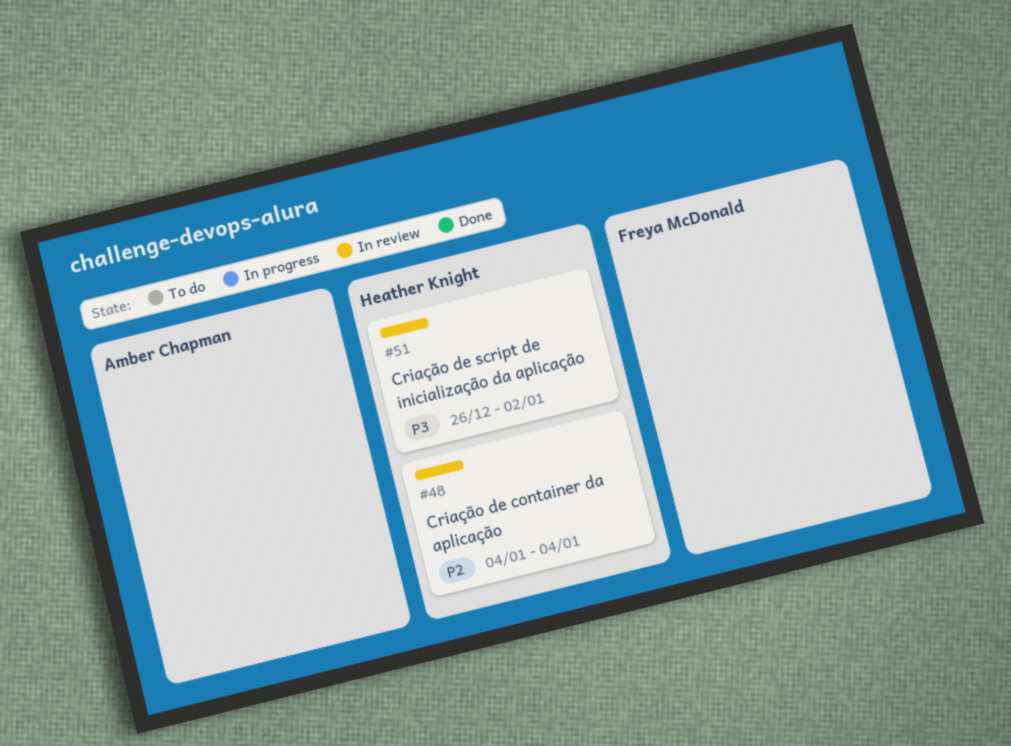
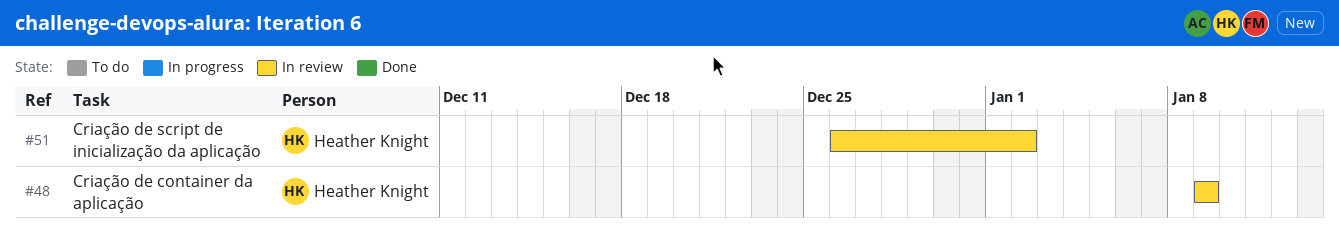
#48, start: Jan 4 -> Jan 9
#48, due: Jan 4 -> Jan 9

